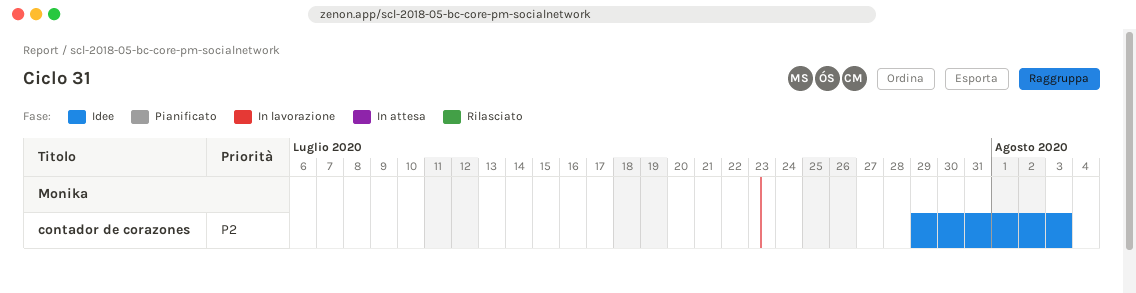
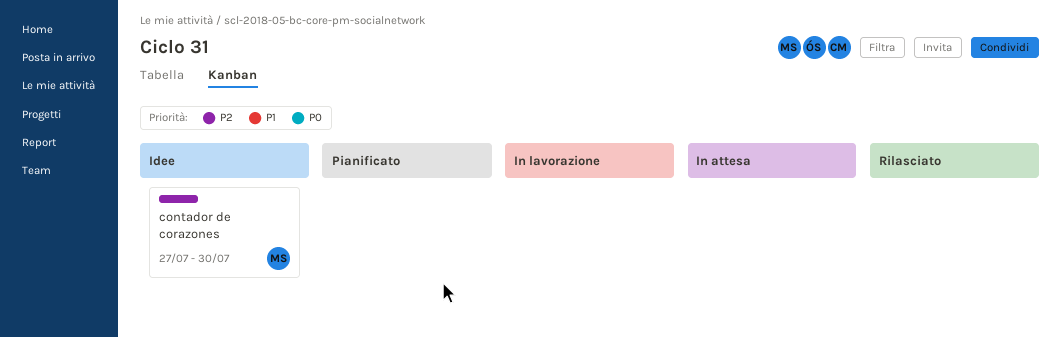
contador de corazones, start: Jul 29 -> Jul 27
contador de corazones, due: Aug 3 -> Jul 30

